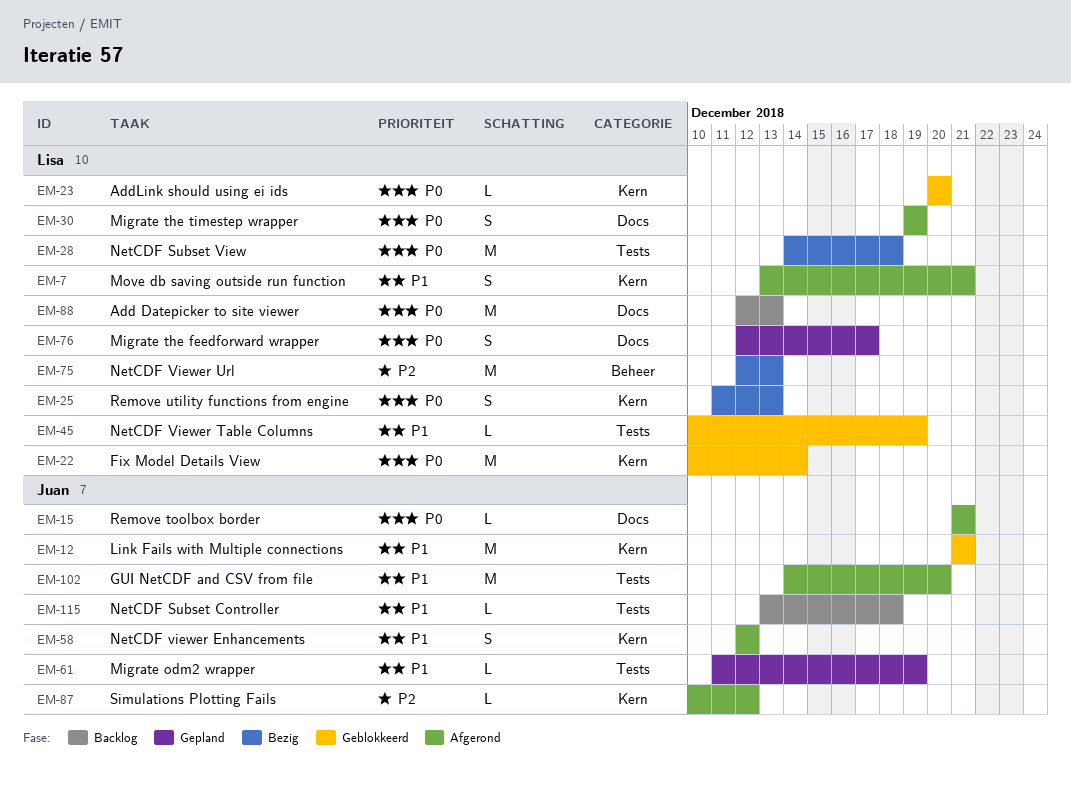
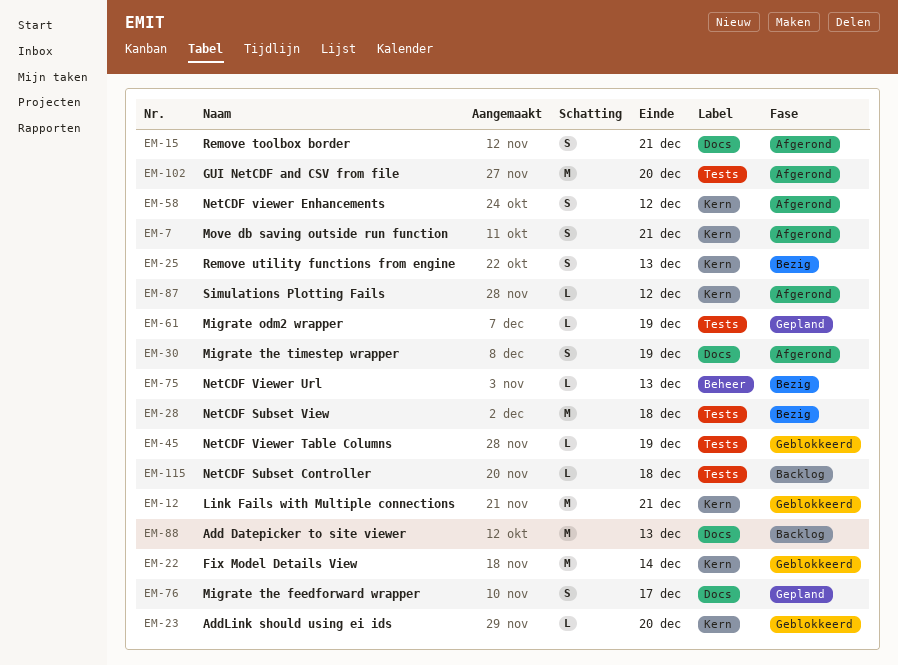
EM-15, estimate: L -> S
EM-75, estimate: M -> L

